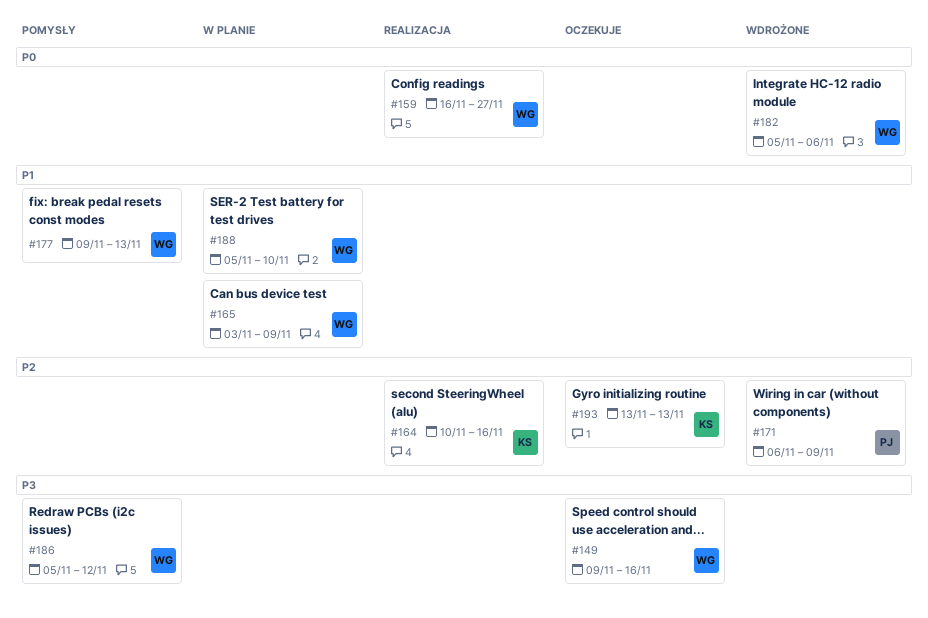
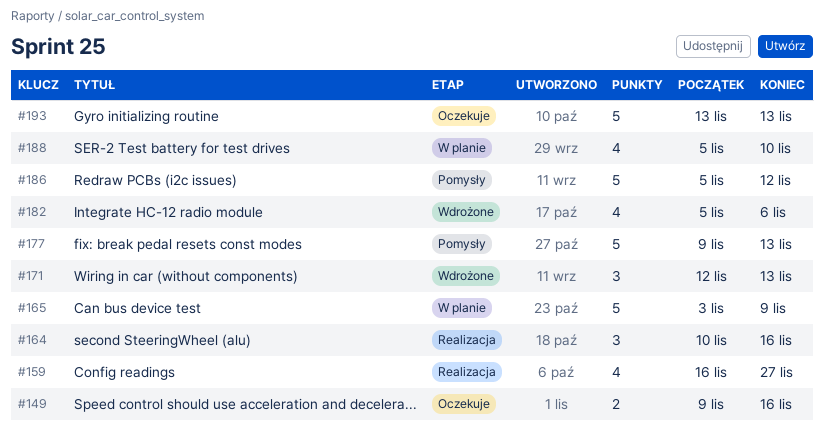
#171, start: Nov 6 -> Nov 12
#171, due: Nov 9 -> Nov 13

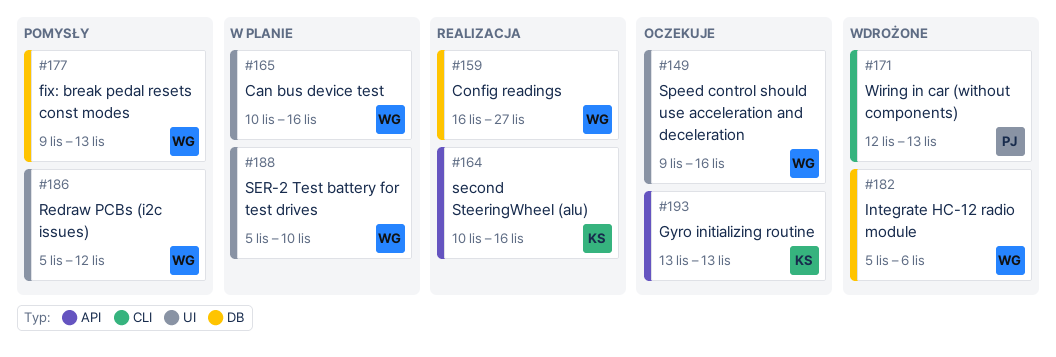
#165, start: Nov 3 -> Nov 10
#165, due: Nov 9 -> Nov 16

